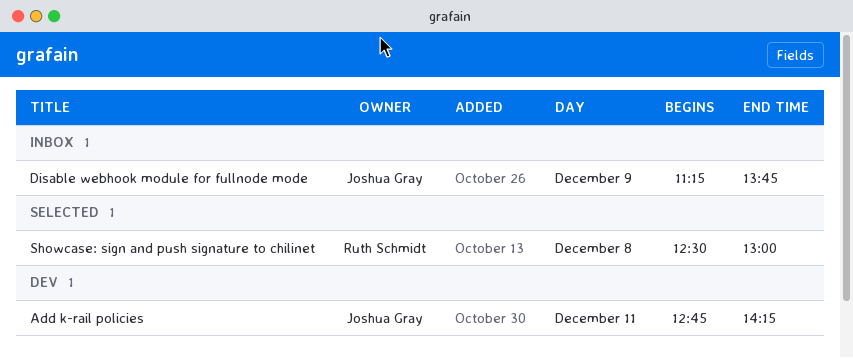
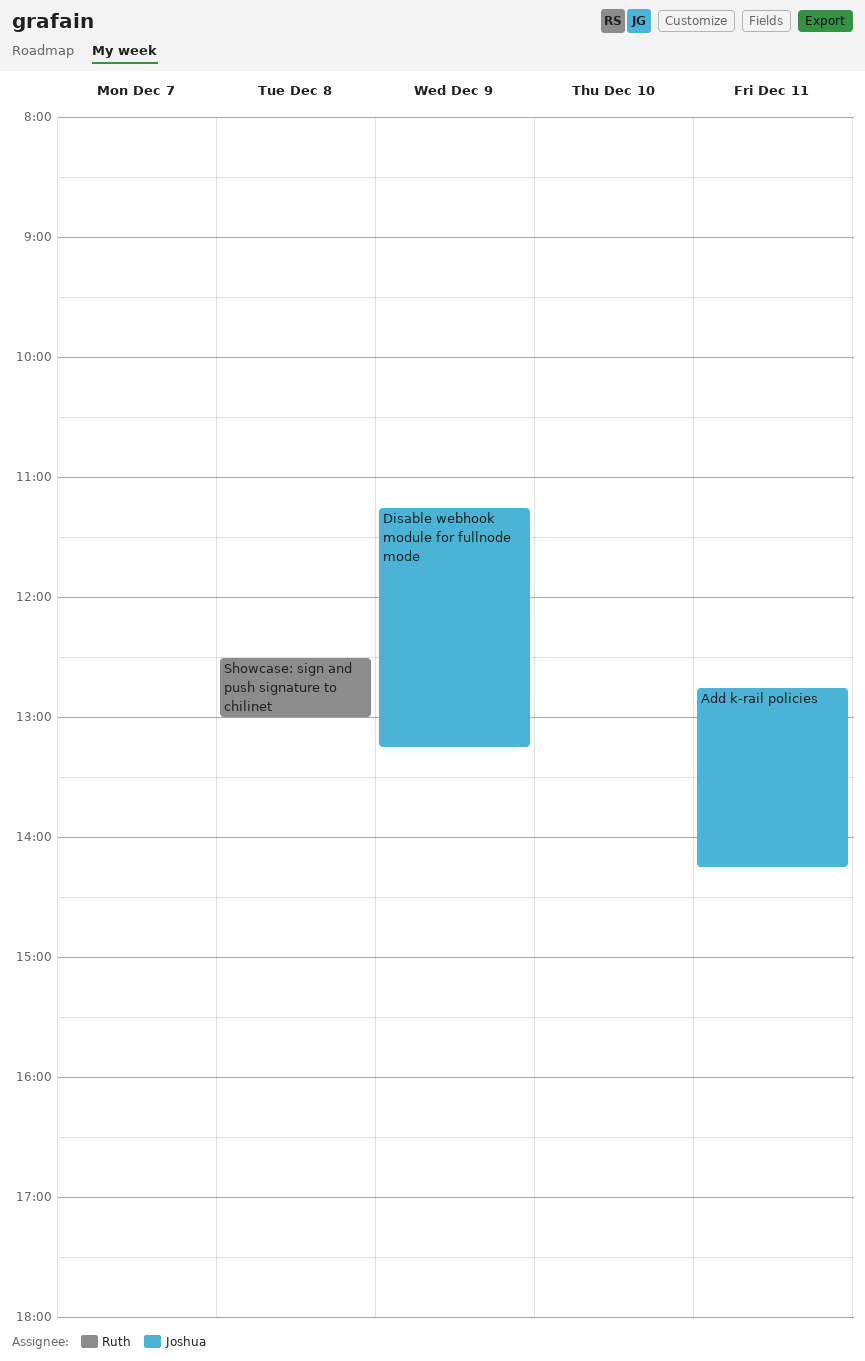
Disable webhook module for fullnode mode, ends: 13:45 -> 13:15

